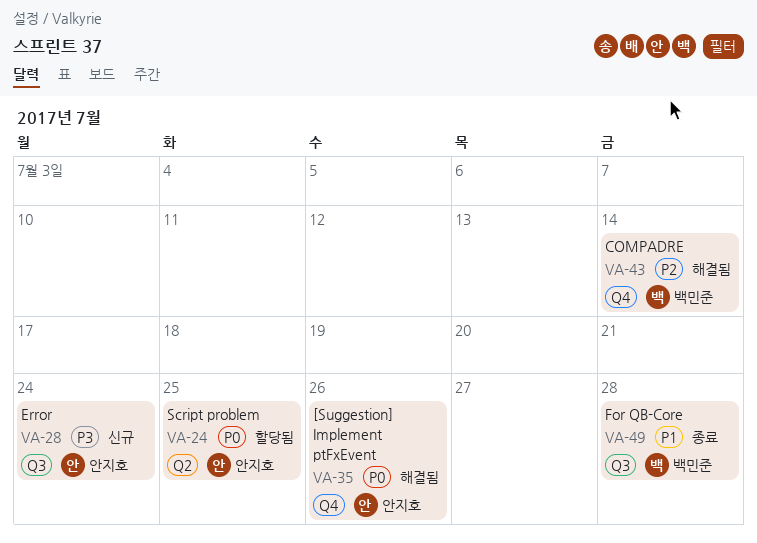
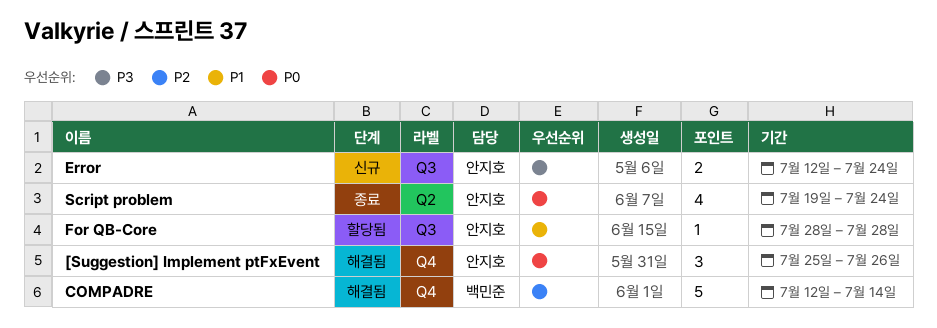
For QB-Core, status: 종료 -> 할당됨
For QB-Core, owner: 백민준 -> 안지호
Script problem, status: 할당됨 -> 종료
Script problem, due: Jul 25 -> Jul 24

